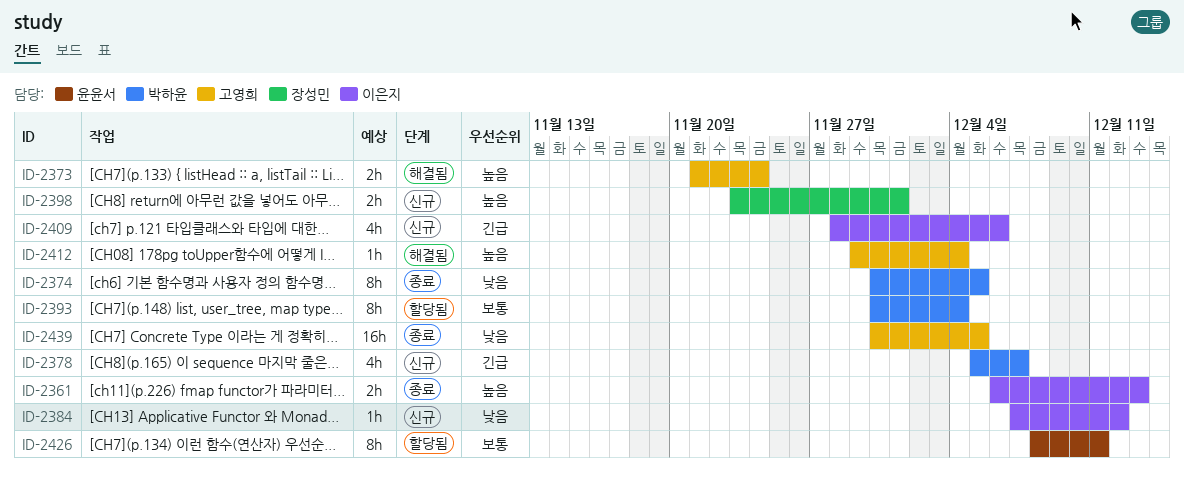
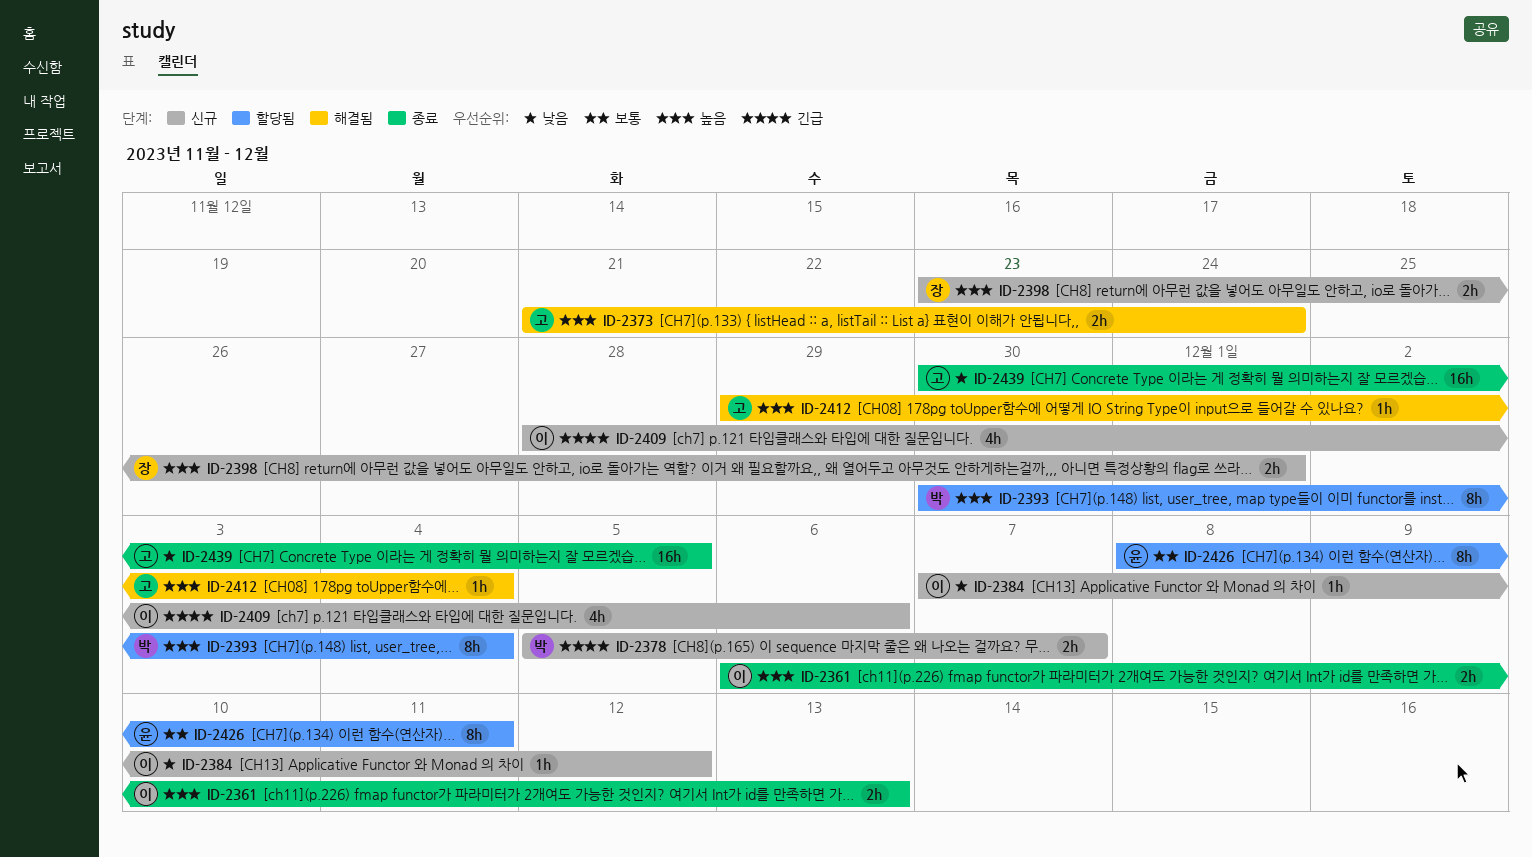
ID-2374: present -> none
ID-2378, estimate: 4h -> 2h
ID-2393, priority: 보통 -> 높음

